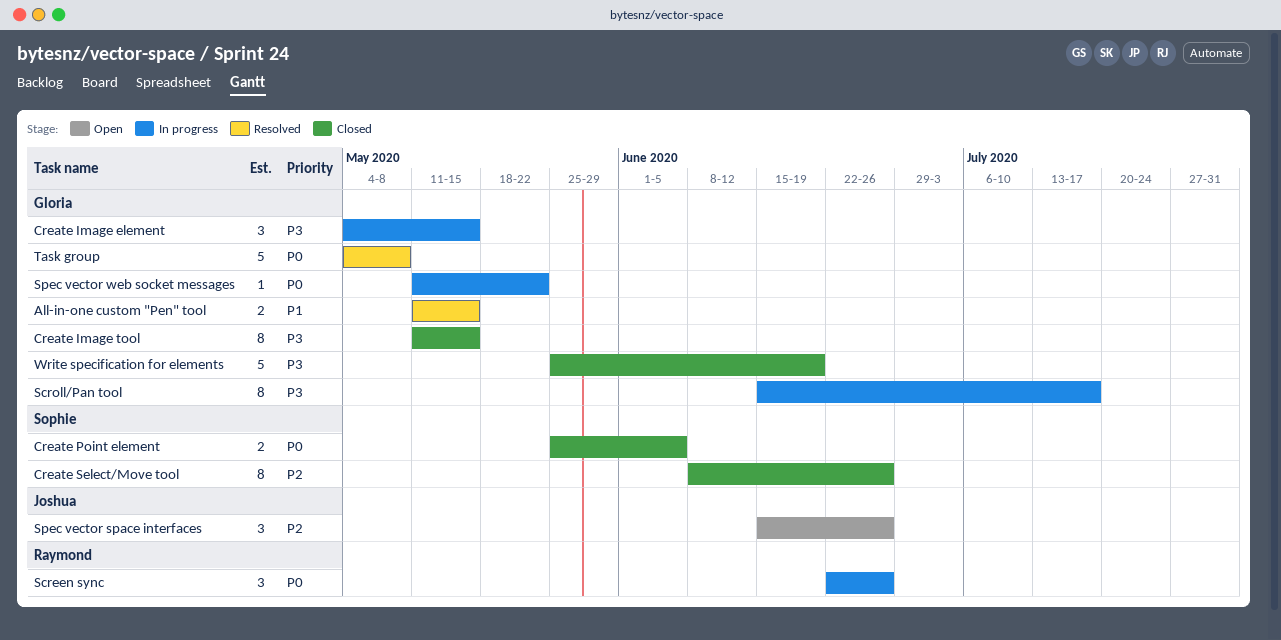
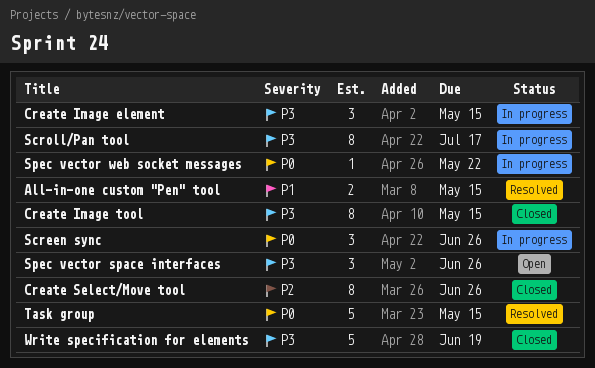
Create Point element: present -> none
Spec vector space interfaces, priority: P2 -> P3
Task group, due: May 8 -> May 15

